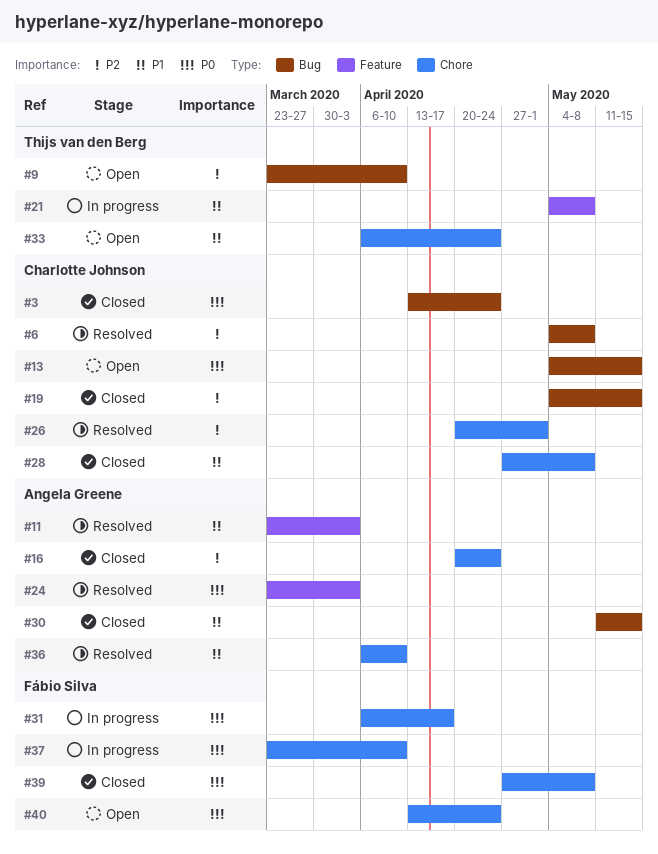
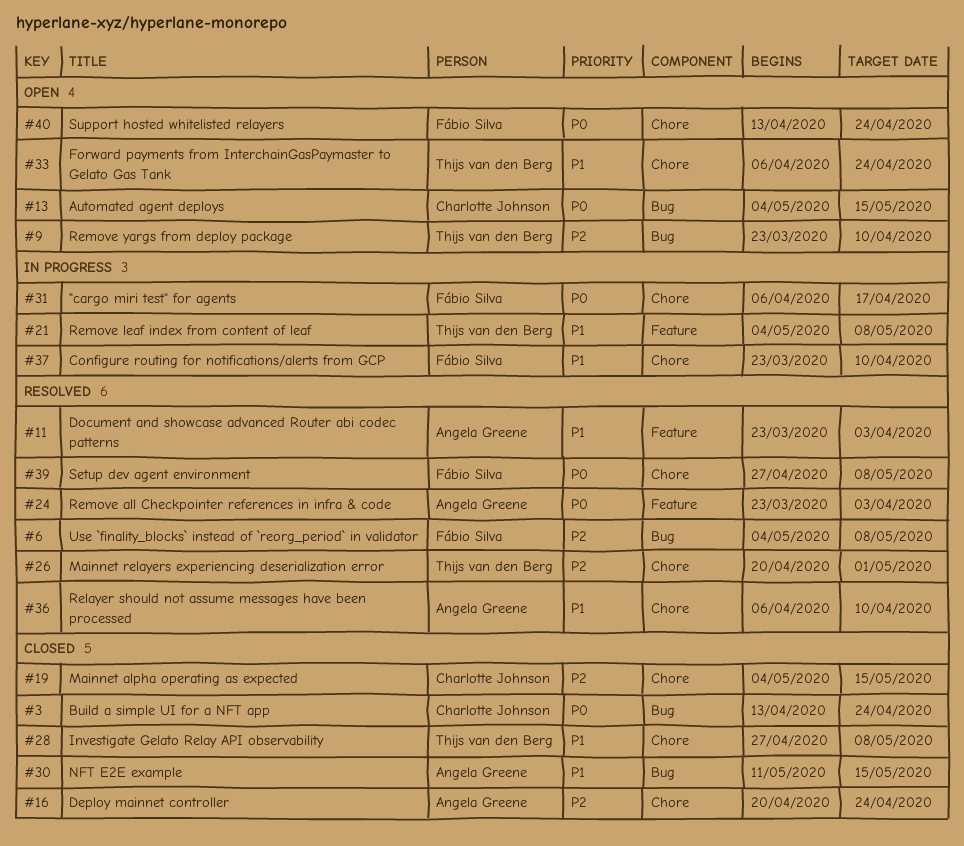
#6, owner: Charlotte Johnson -> Fábio Silva
#19, label: Bug -> Chore
#26, owner: Charlotte Johnson -> Thijs van den Berg
#28, owner: Charlotte Johnson -> Thijs van den Berg
#37, priority: P0 -> P1
#39, status: Closed -> Resolved

